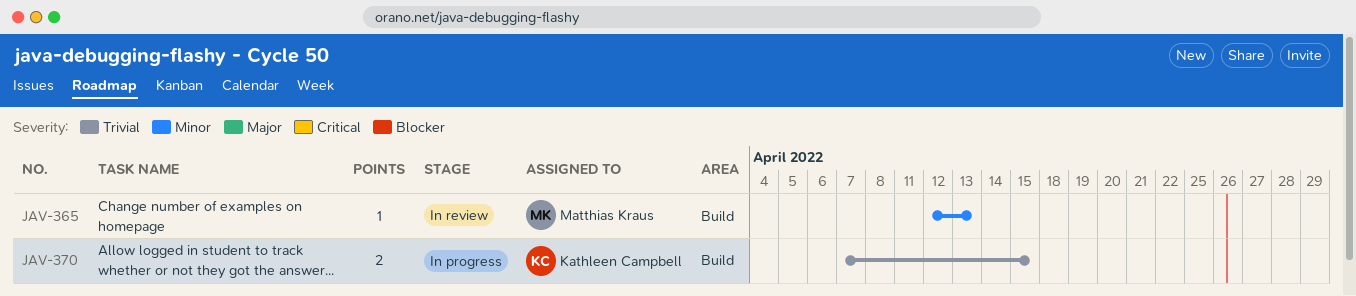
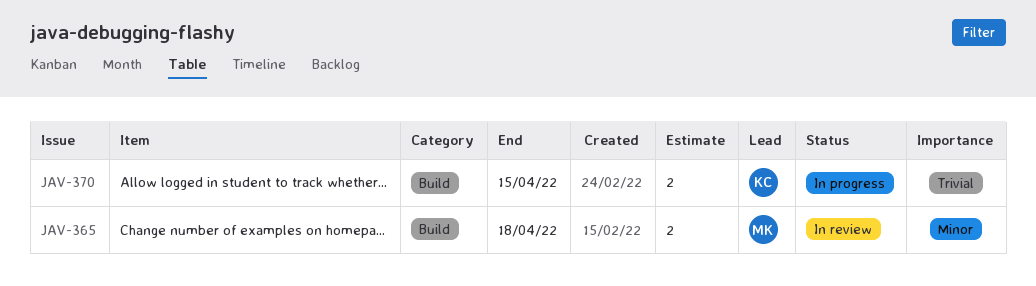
JAV-365, estimate: 1 -> 2
JAV-365, due: Apr 13 -> Apr 18

